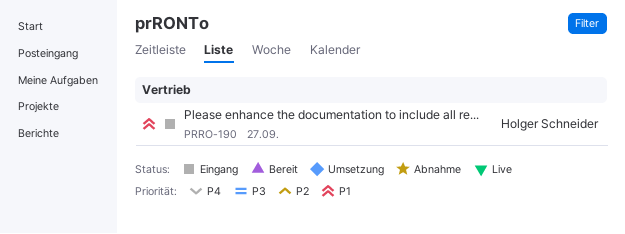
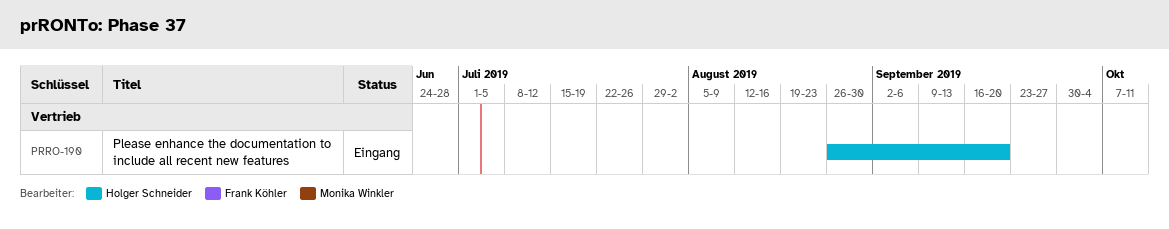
PRRO-190, due: Sep 27 -> Sep 20

